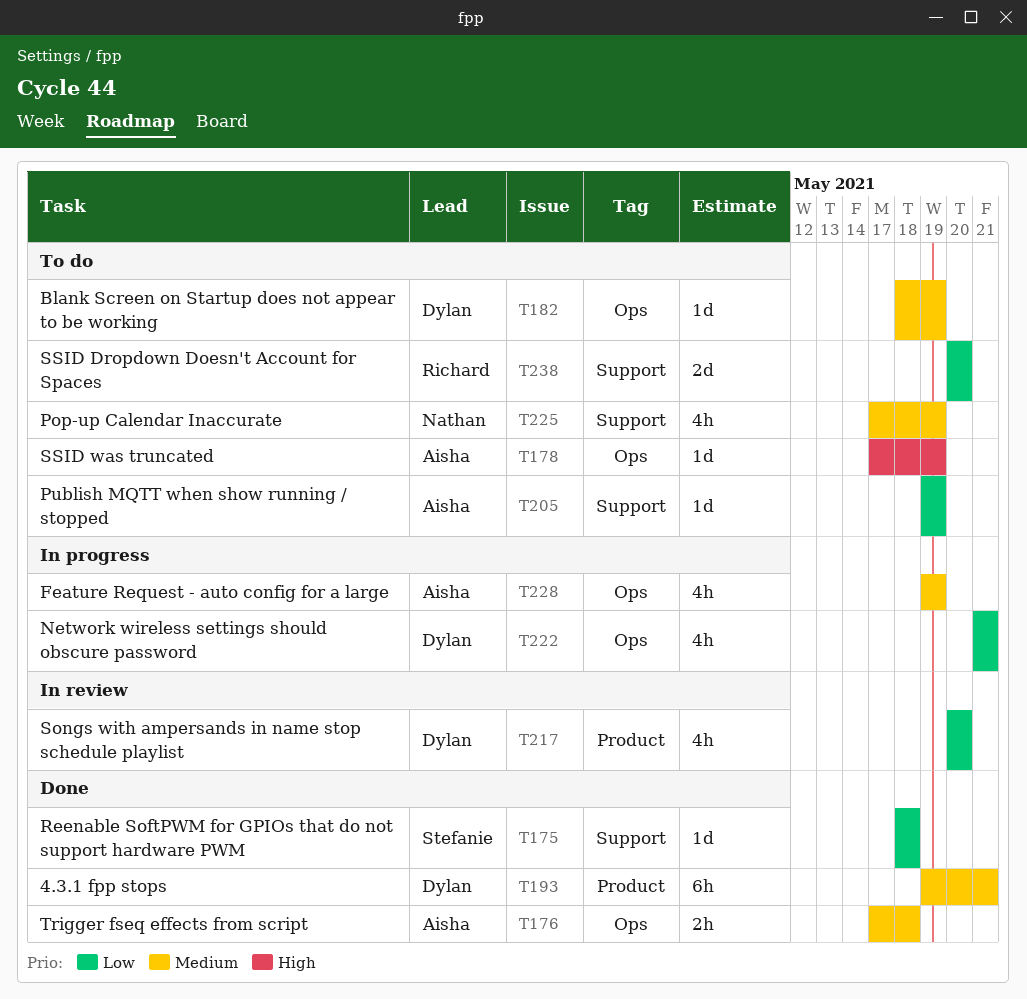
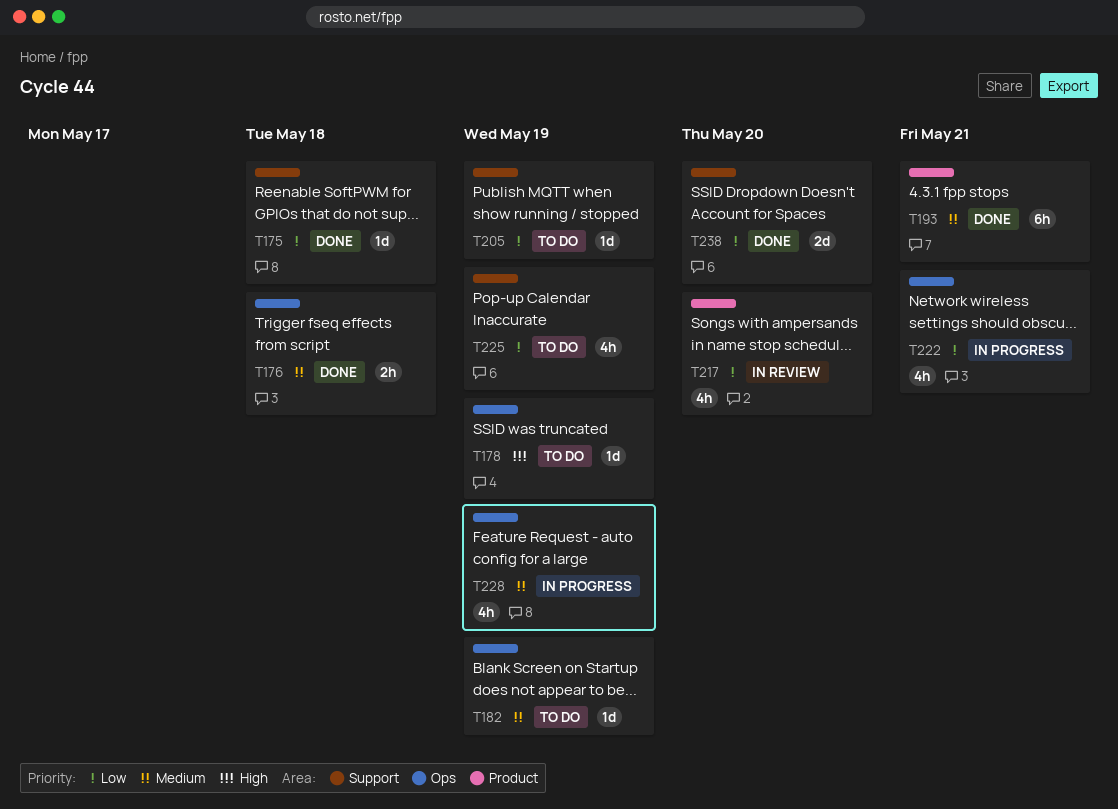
T225, priority: Medium -> Low
T238, status: To do -> Done

